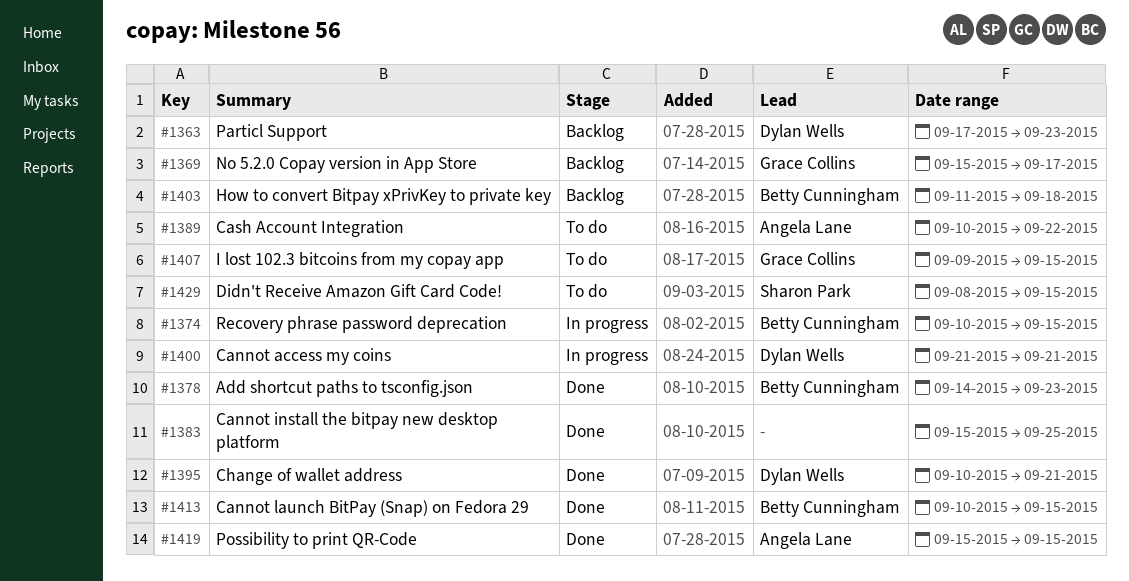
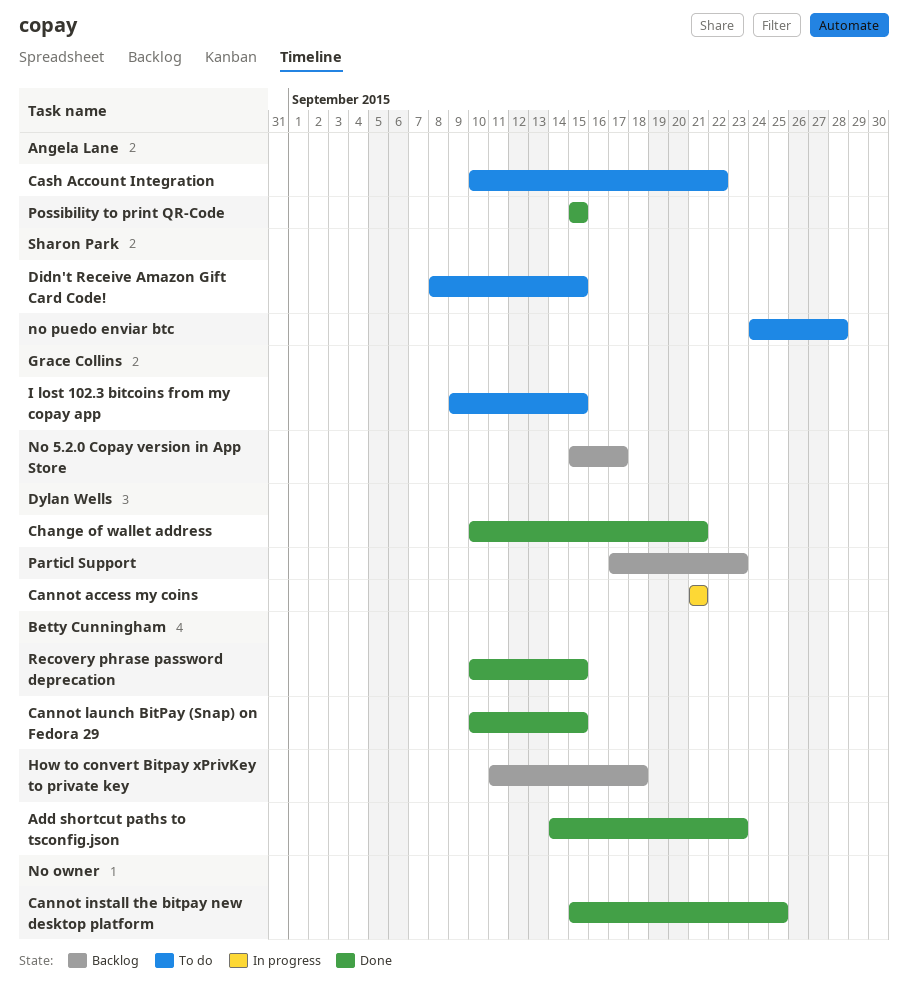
no puedo enviar btc: none -> present
Recovery phrase password deprecation, status: In progress -> Done

